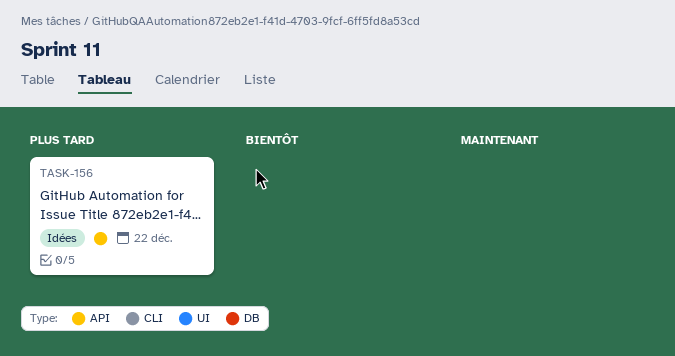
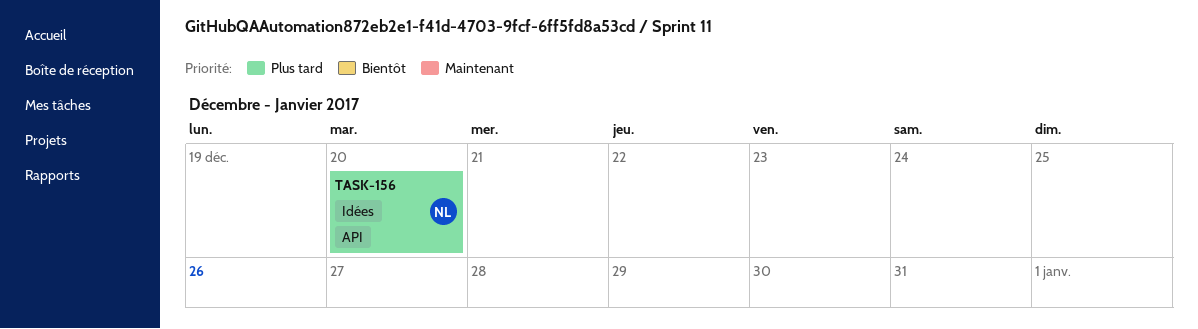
TASK-156, due: Dec 22 -> Dec 20

